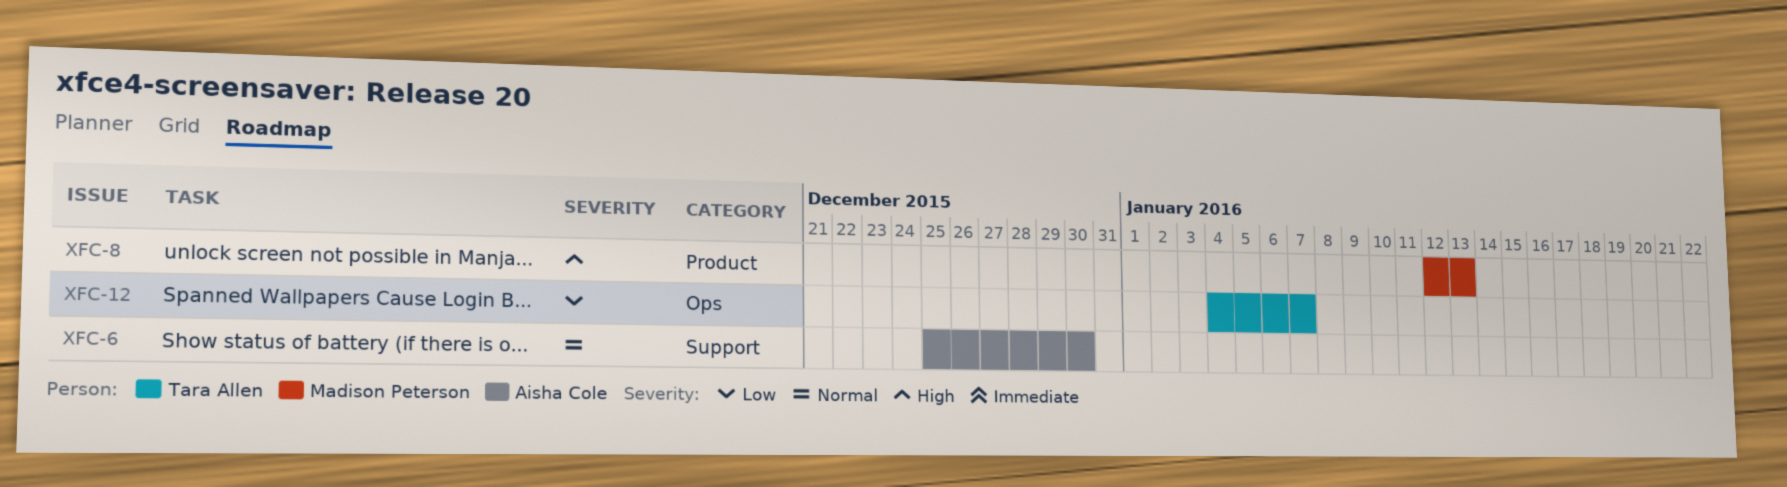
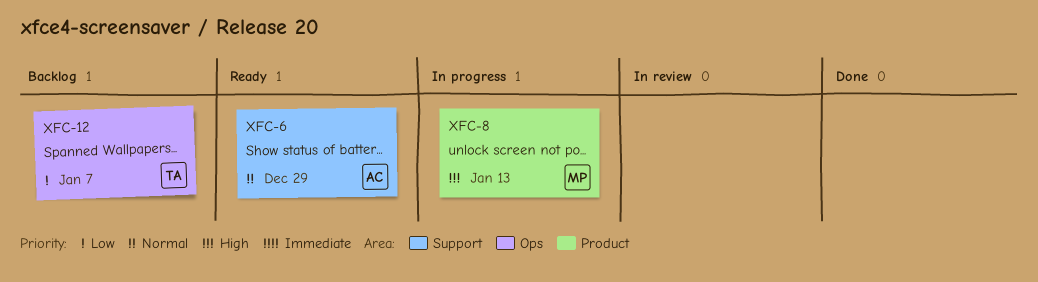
XFC-6, due: Dec 30 -> Dec 29

